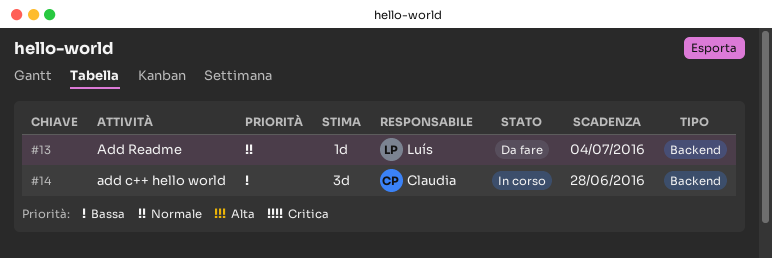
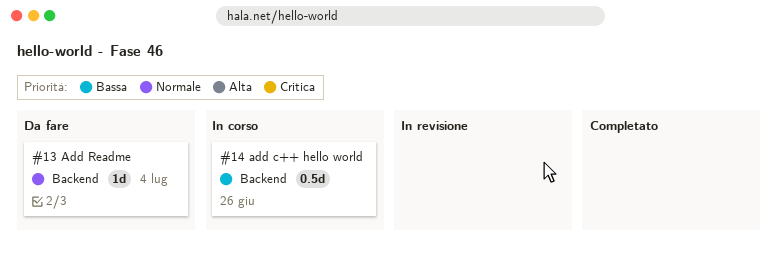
#14, estimate: 3d -> 0.5d
#14, due: Jun 28 -> Jun 26

